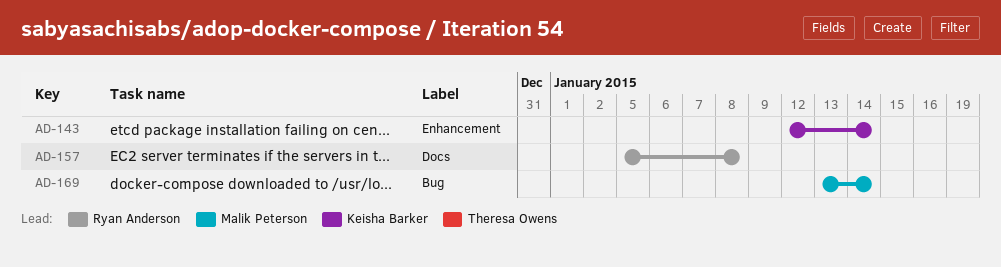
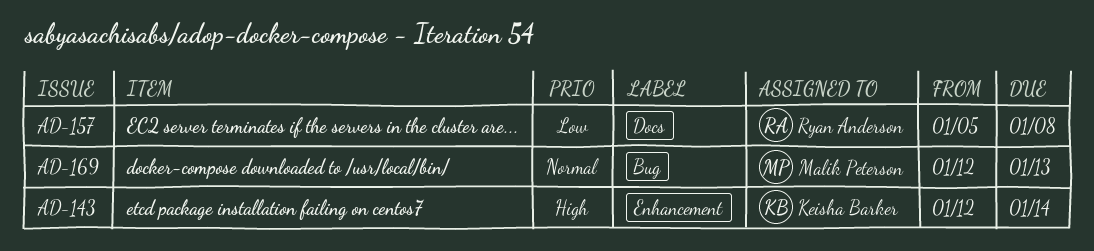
AD-169, start: Jan 13 -> Jan 12
AD-169, due: Jan 14 -> Jan 13

